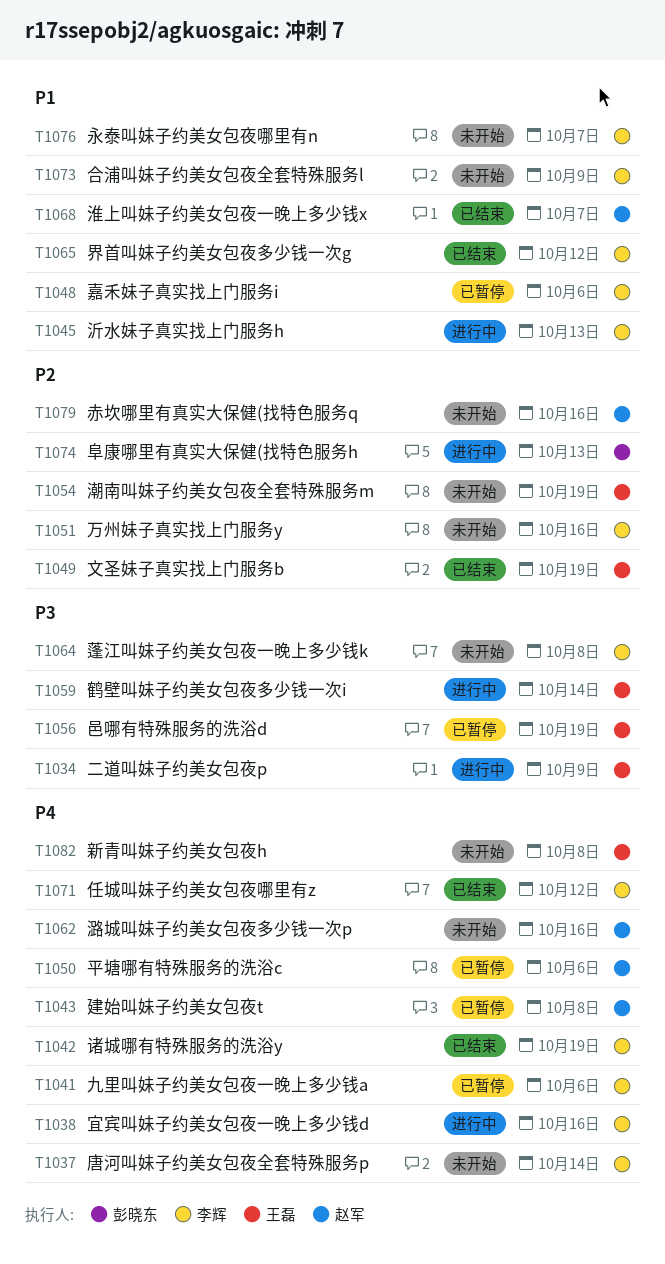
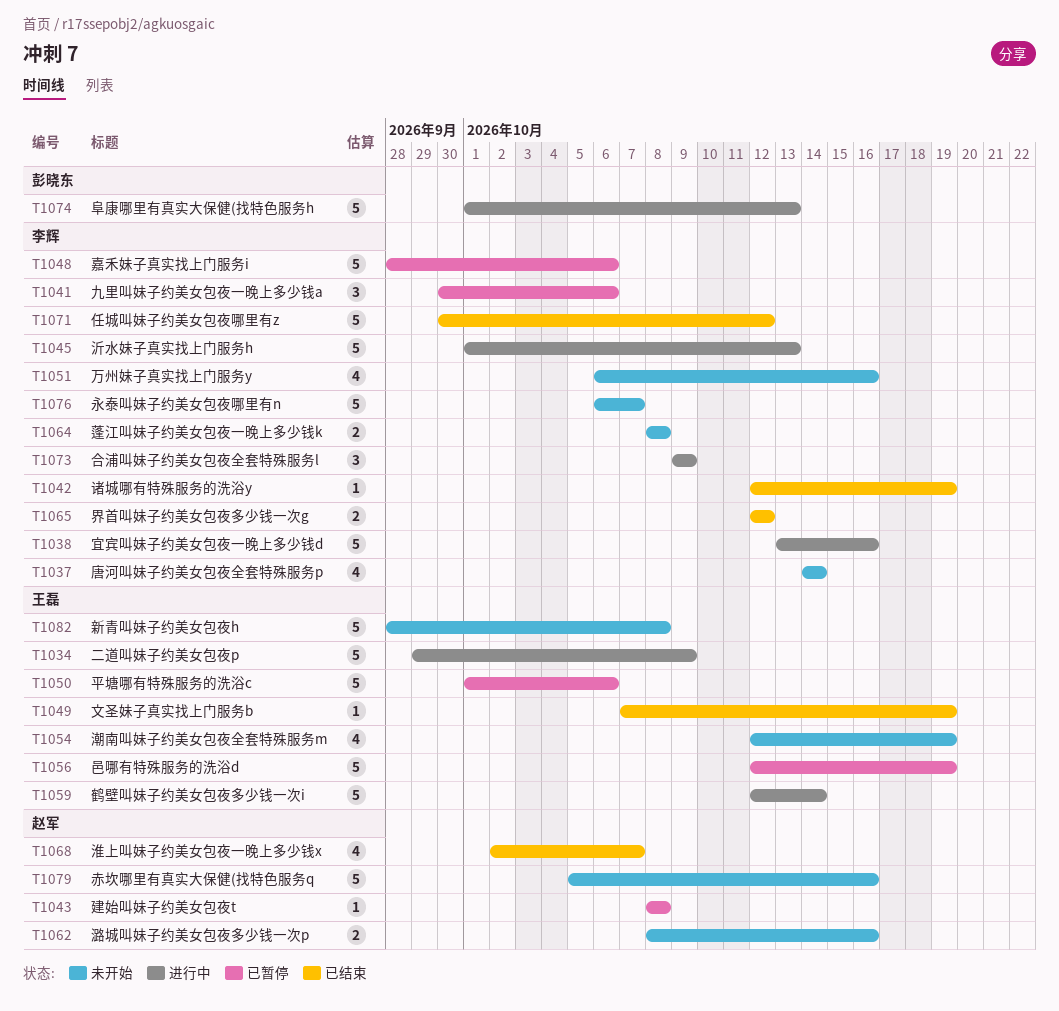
T1050, owner: 赵军 -> 王磊
T1073, status: 未开始 -> 进行中

